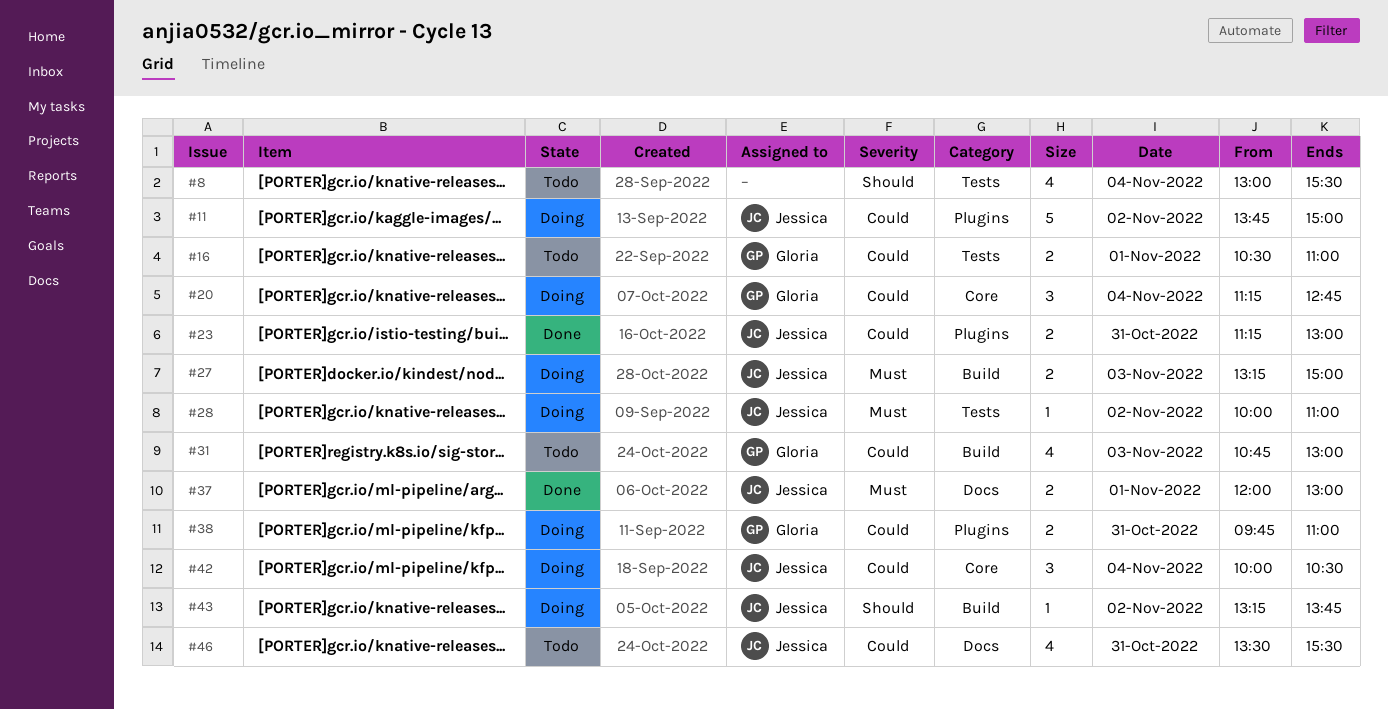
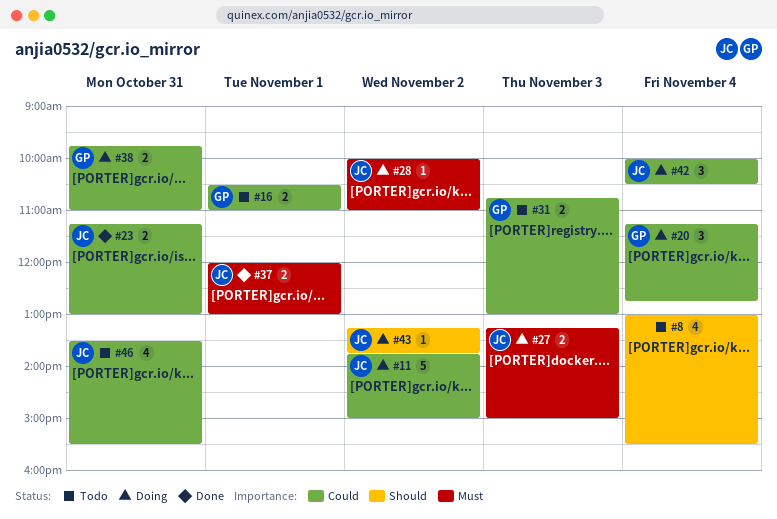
#31, estimate: 4 -> 2

